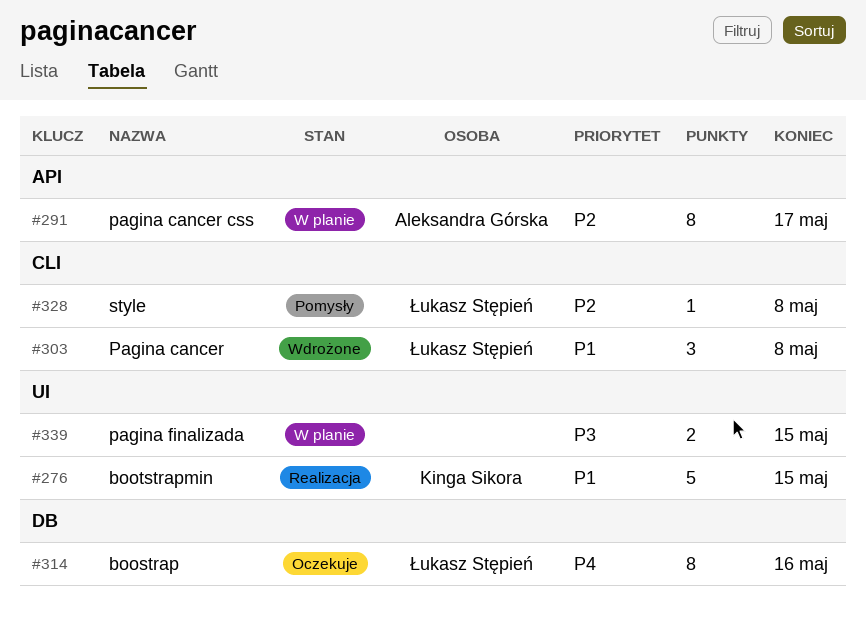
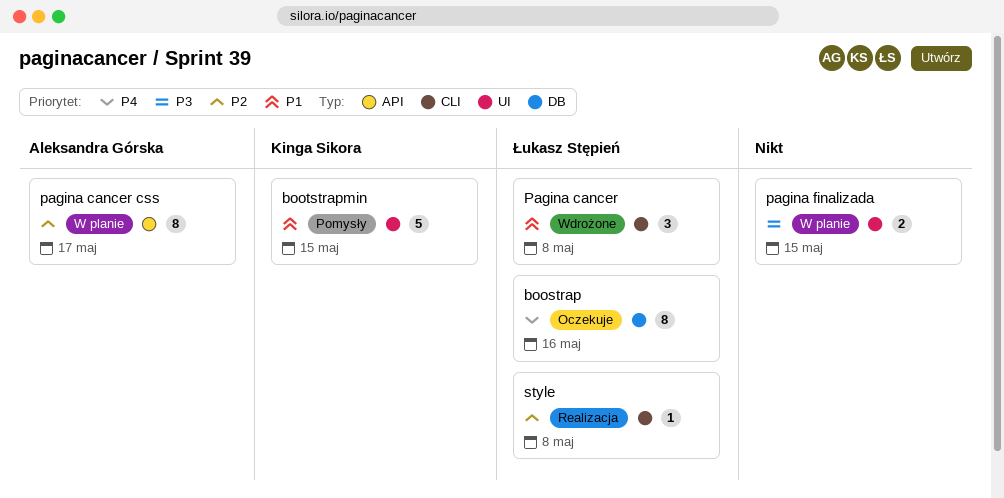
bootstrapmin, status: Realizacja -> Pomysły
style, status: Pomysły -> Realizacja

